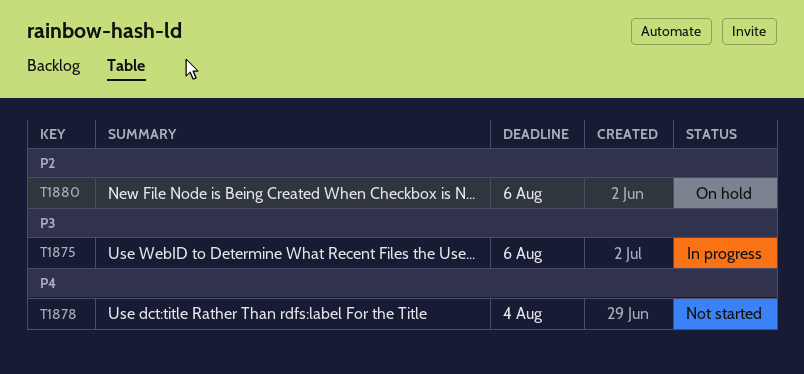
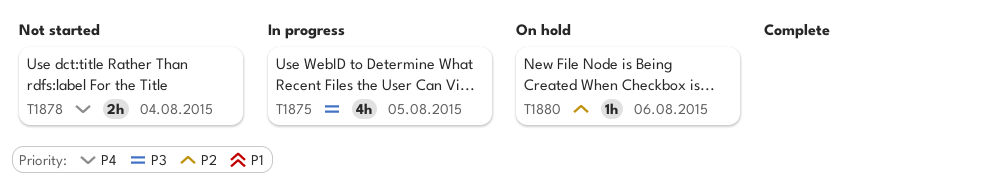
T1875, due: Aug 6 -> Aug 5

